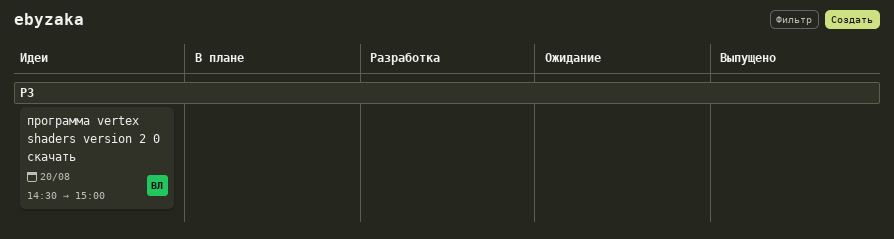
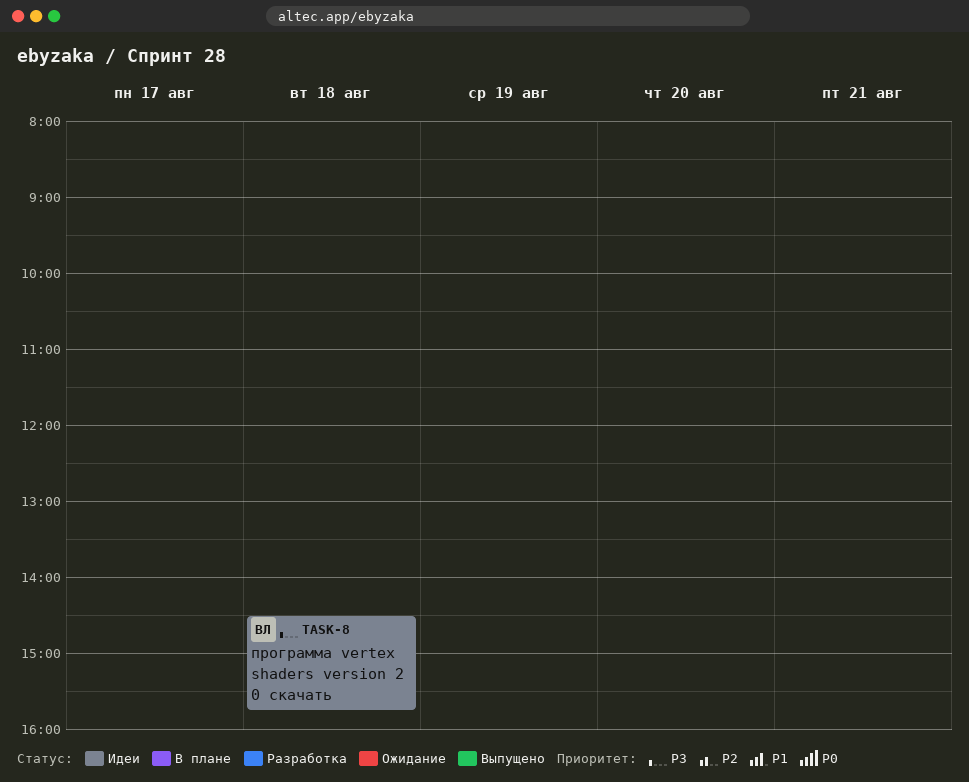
программа vertex shaders version 2 0 скачать, day: Aug 20 -> Aug 18
программа vertex shaders version 2 0 скачать, ends: 15:00 -> 15:45

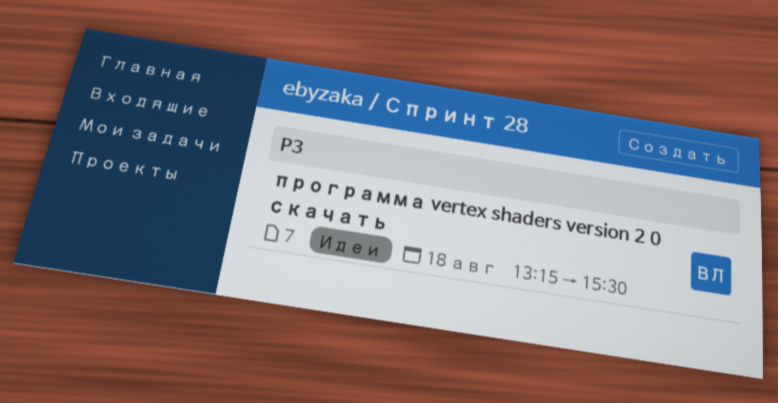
программа vertex shaders version 2 0 скачать, begins: 14:30 -> 13:15
программа vertex shaders version 2 0 скачать, ends: 15:45 -> 15:30

